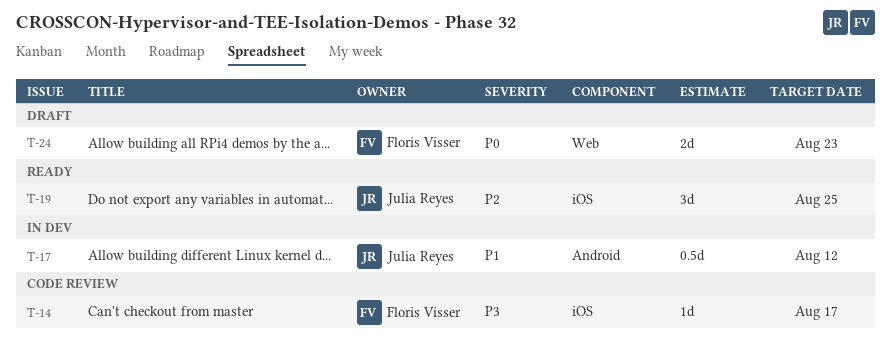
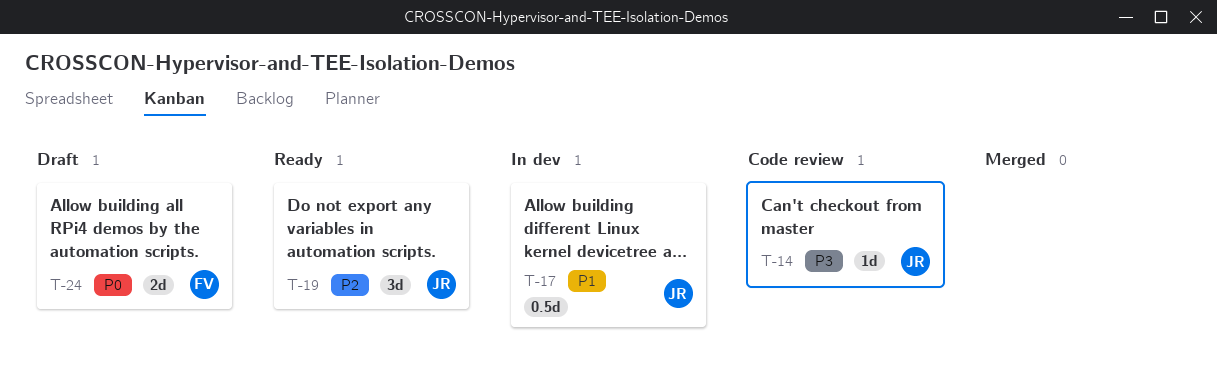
T-14, owner: Floris Visser -> Julia Reyes

